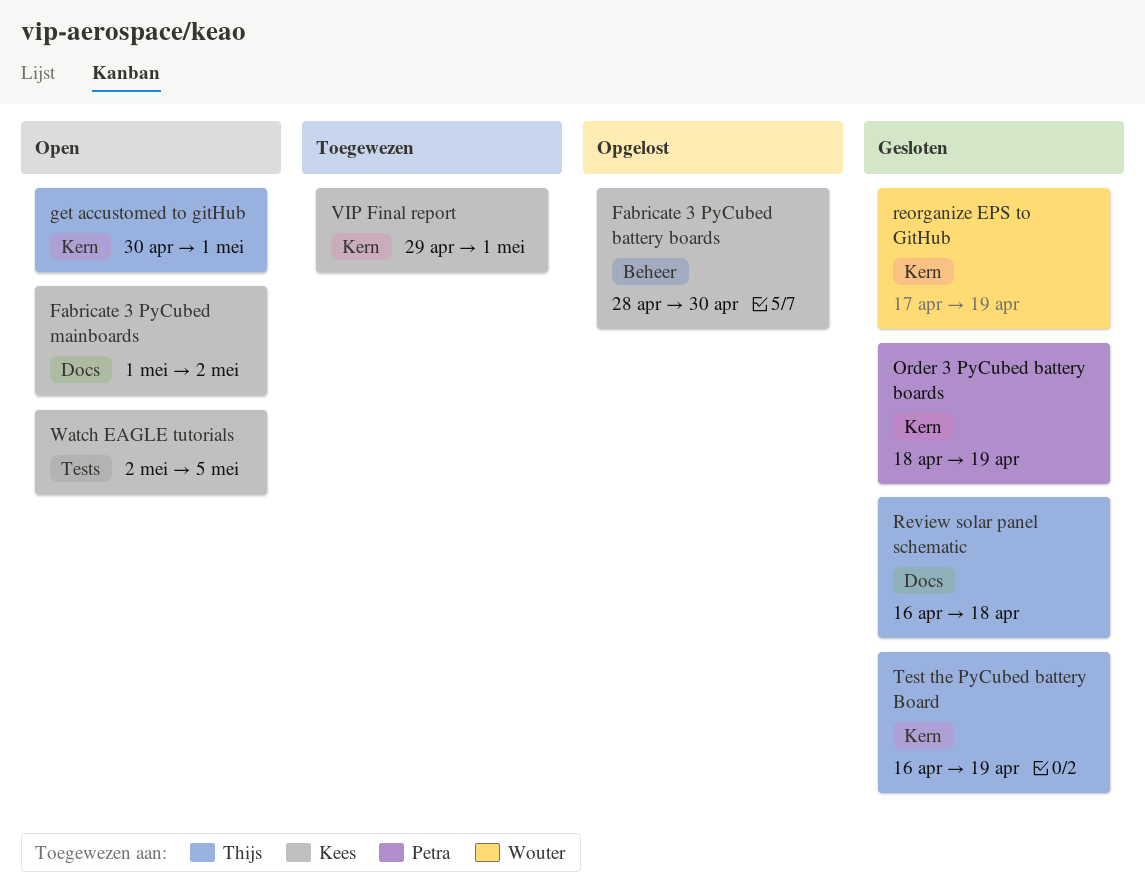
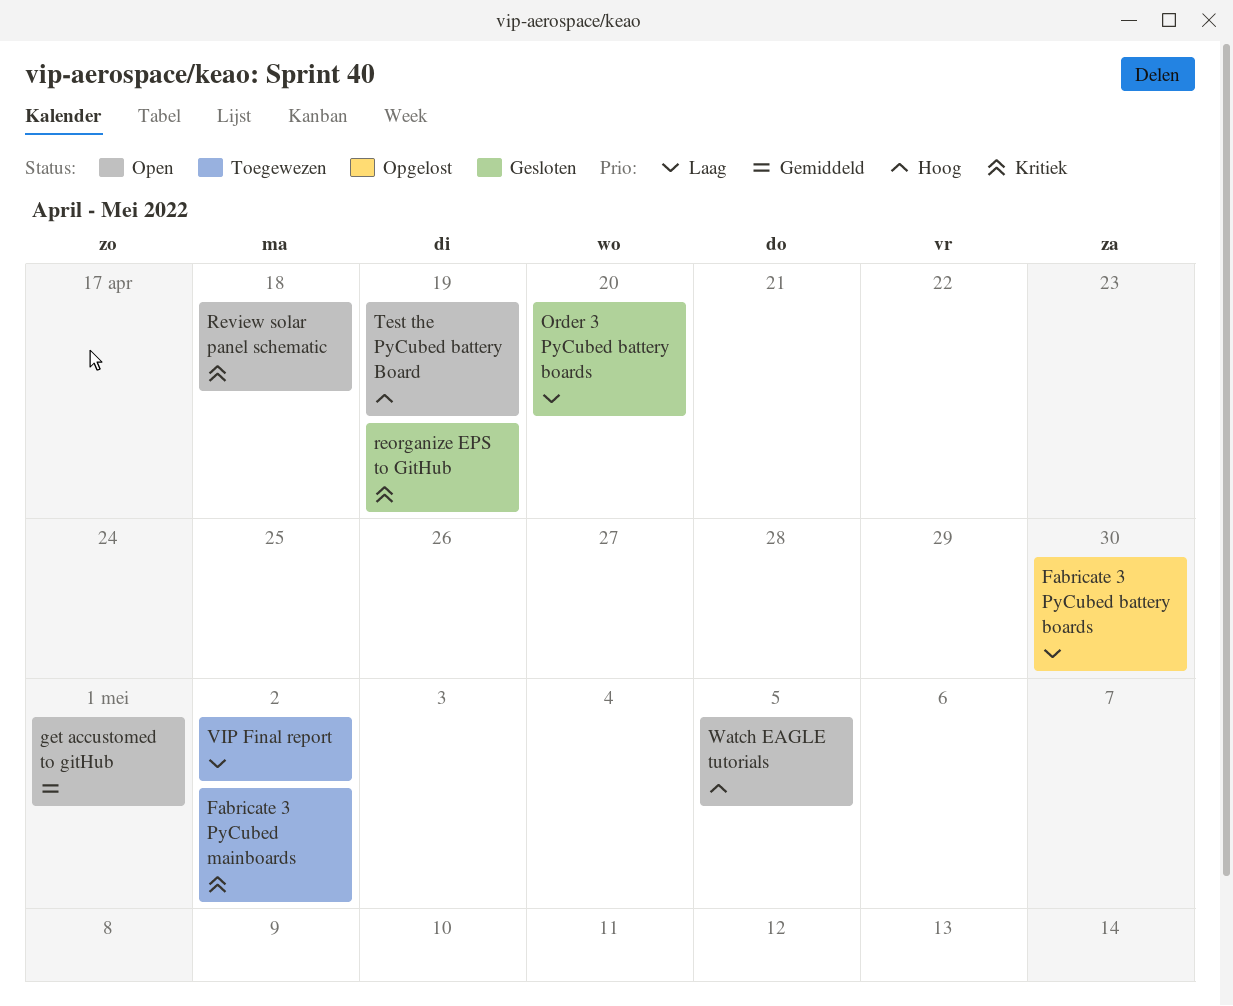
Fabricate 3 PyCubed mainboards, status: Open -> Toegewezen
Order 3 PyCubed battery boards, due: Apr 19 -> Apr 20
Review solar panel schematic, status: Gesloten -> Open
Test the PyCubed battery Board, status: Gesloten -> Open
VIP Final report, due: May 1 -> May 2

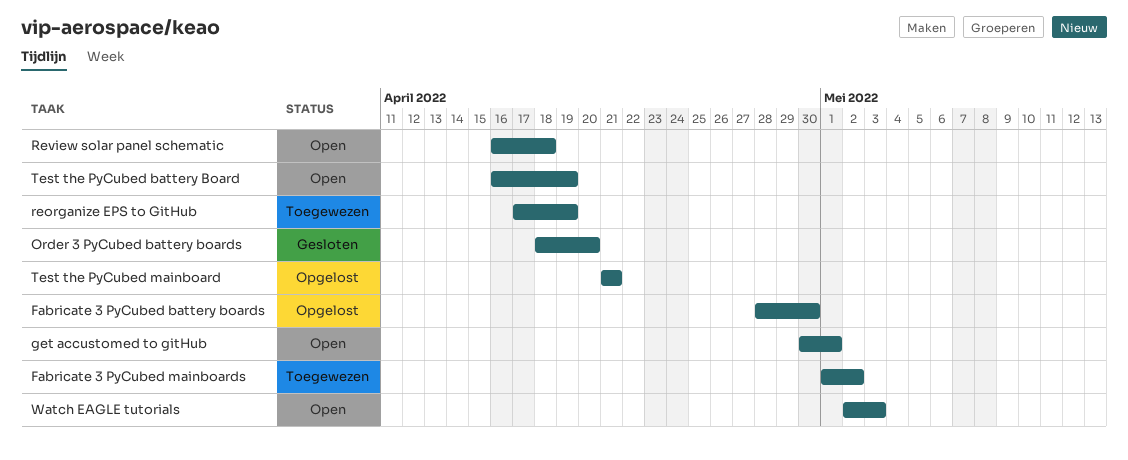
reorganize EPS to GitHub, status: Gesloten -> Toegewezen
Test the PyCubed mainboard: none -> present
VIP Final report: present -> none
Watch EAGLE tutorials, due: May 5 -> May 3

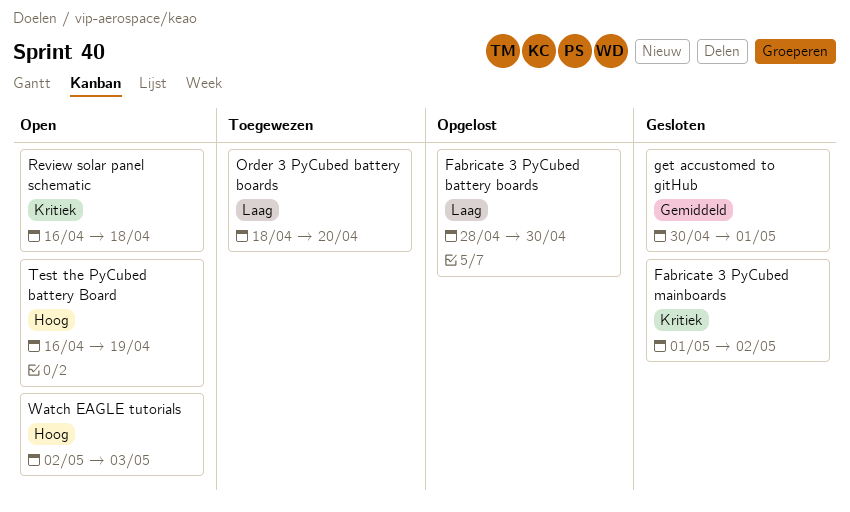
Fabricate 3 PyCubed mainboards, status: Toegewezen -> Gesloten
get accustomed to gitHub, status: Open -> Gesloten
Order 3 PyCubed battery boards, status: Gesloten -> Toegewezen
reorganize EPS to GitHub: present -> none
Test the PyCubed mainboard: present -> none

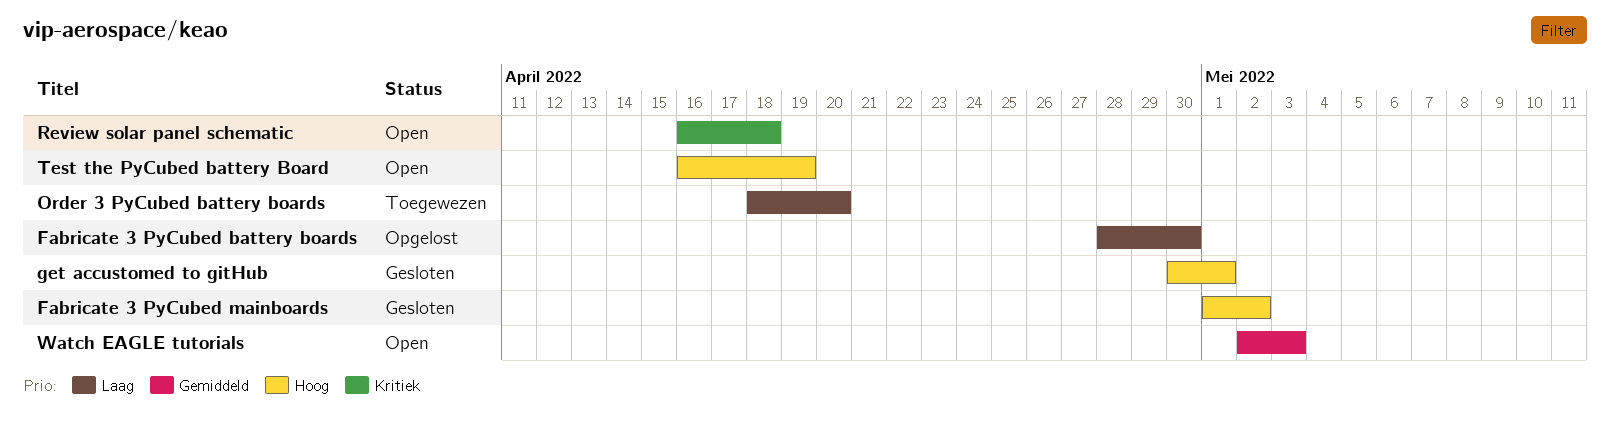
Fabricate 3 PyCubed mainboards, priority: Kritiek -> Hoog
get accustomed to gitHub, priority: Gemiddeld -> Hoog
Watch EAGLE tutorials, priority: Hoog -> Gemiddeld

